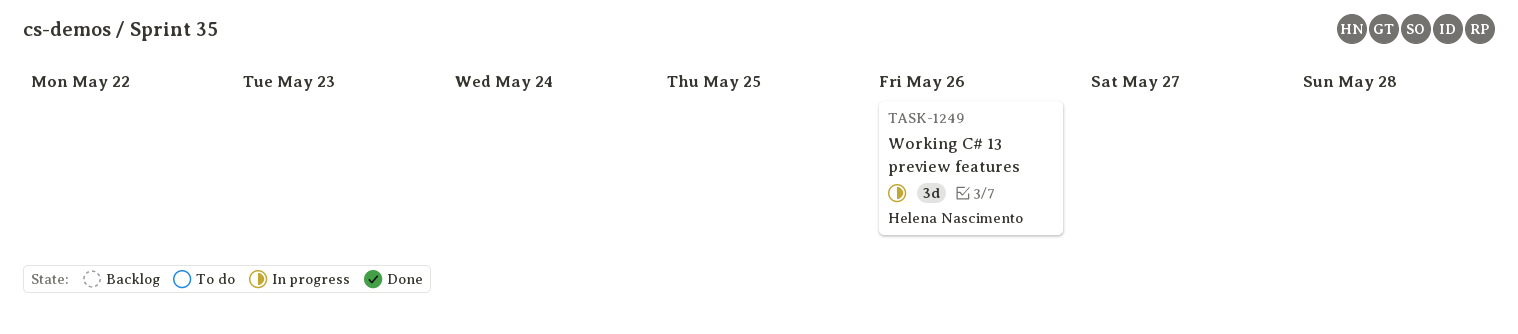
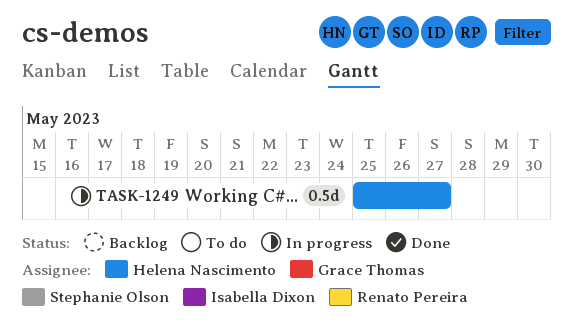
TASK-1249, estimate: 3d -> 0.5d
TASK-1249, due: May 26 -> May 27

